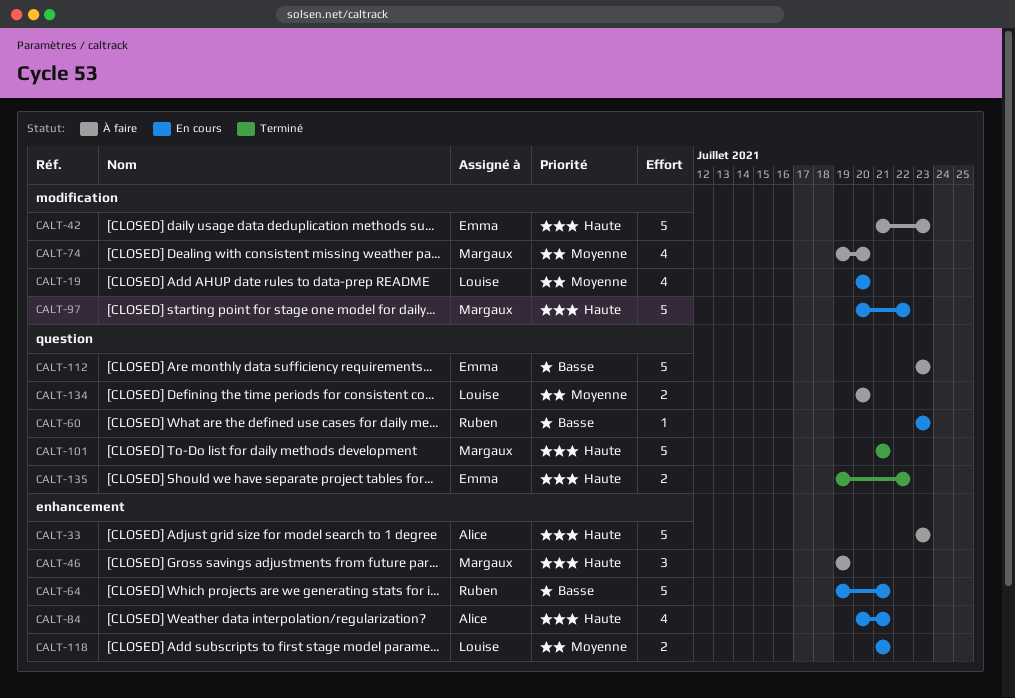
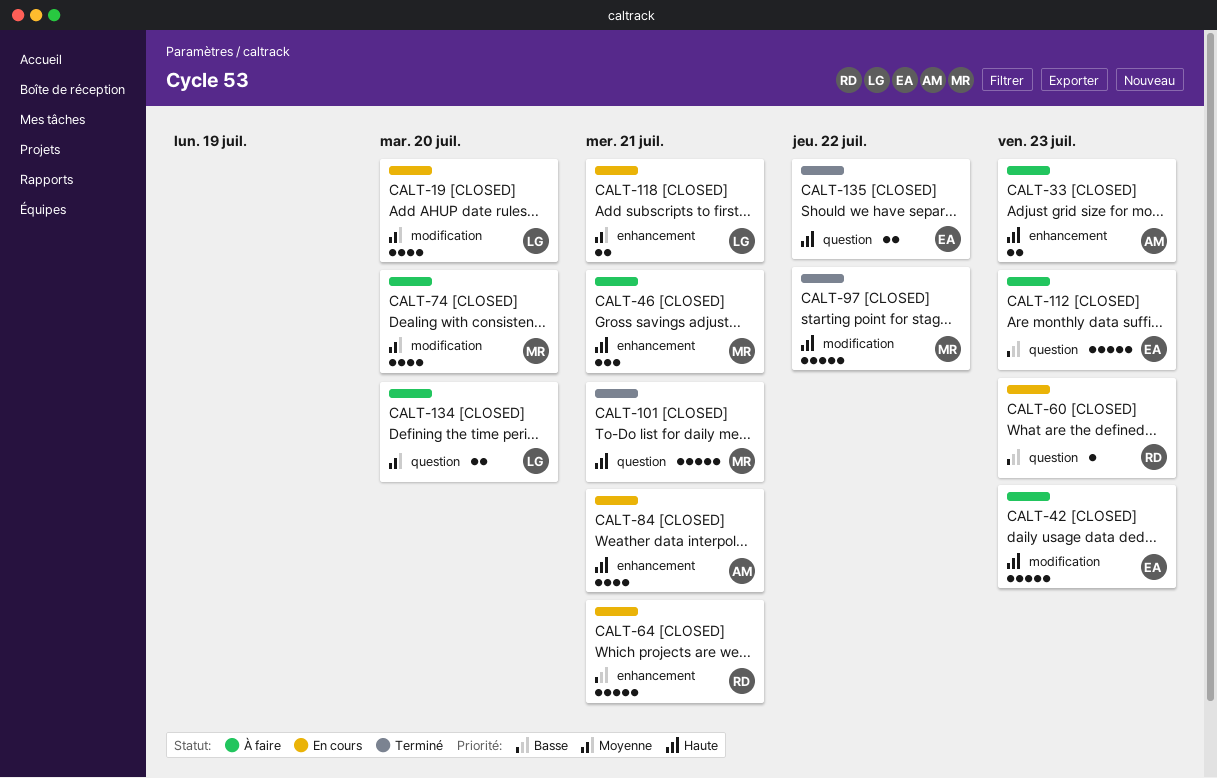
CALT-33, estimate: 5 -> 2
CALT-46, due: Jul 19 -> Jul 21
CALT-97, status: En cours -> Terminé

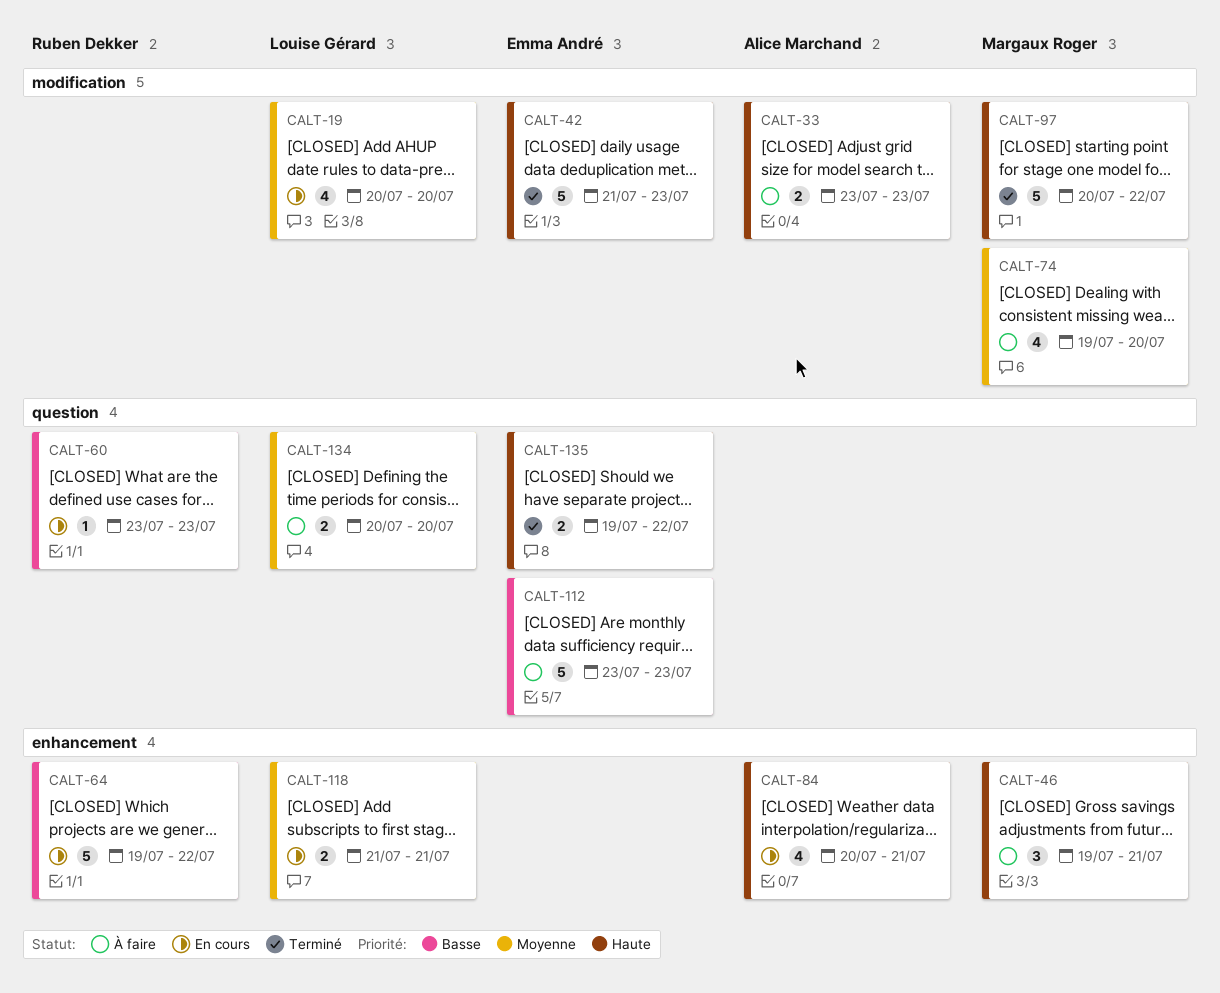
CALT-33, label: enhancement -> modification
CALT-42, status: À faire -> Terminé
CALT-64, due: Jul 21 -> Jul 22
CALT-101: present -> none

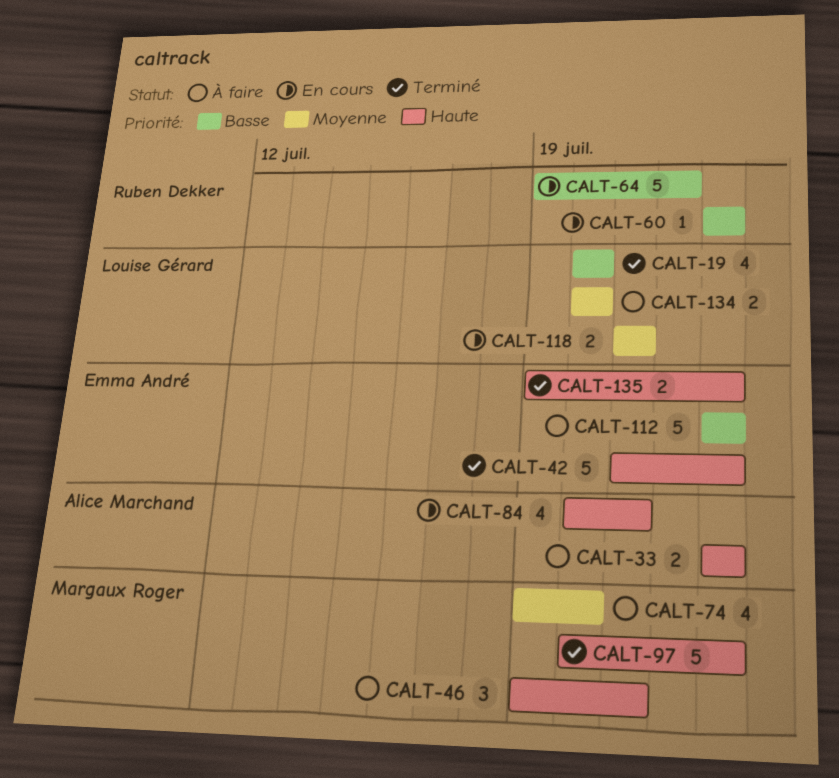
CALT-19, status: En cours -> Terminé
CALT-19, priority: Moyenne -> Basse
CALT-97, due: Jul 22 -> Jul 23
CALT-135, due: Jul 22 -> Jul 23

